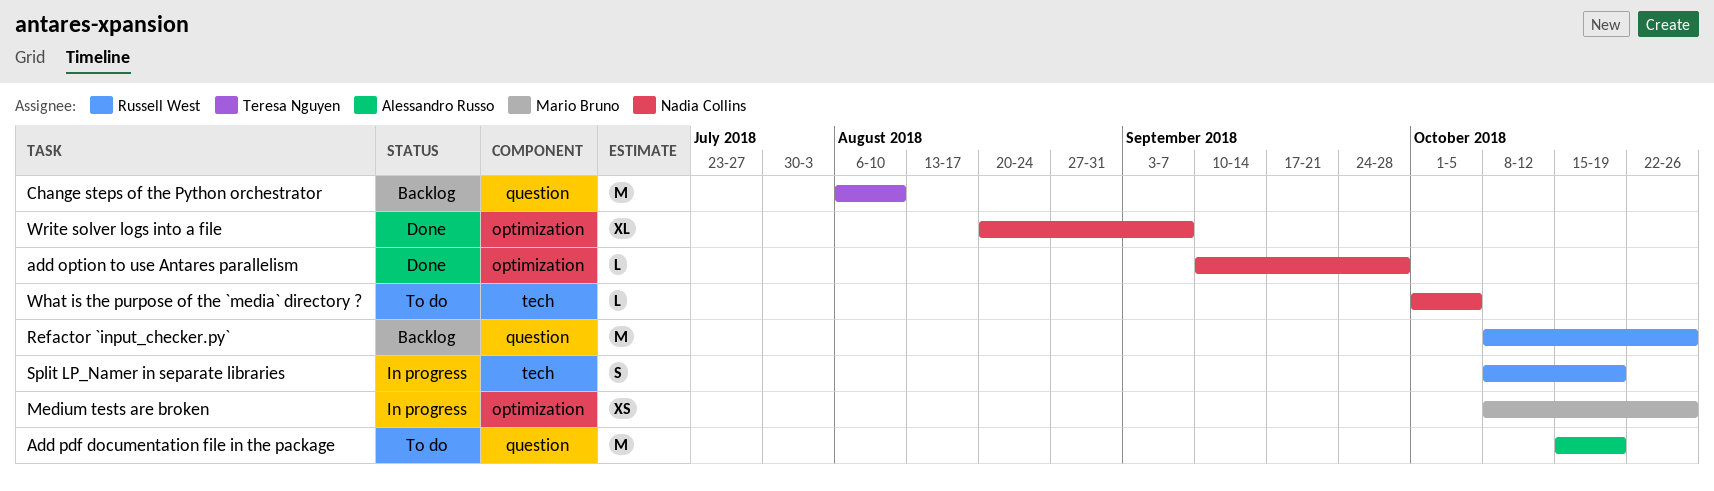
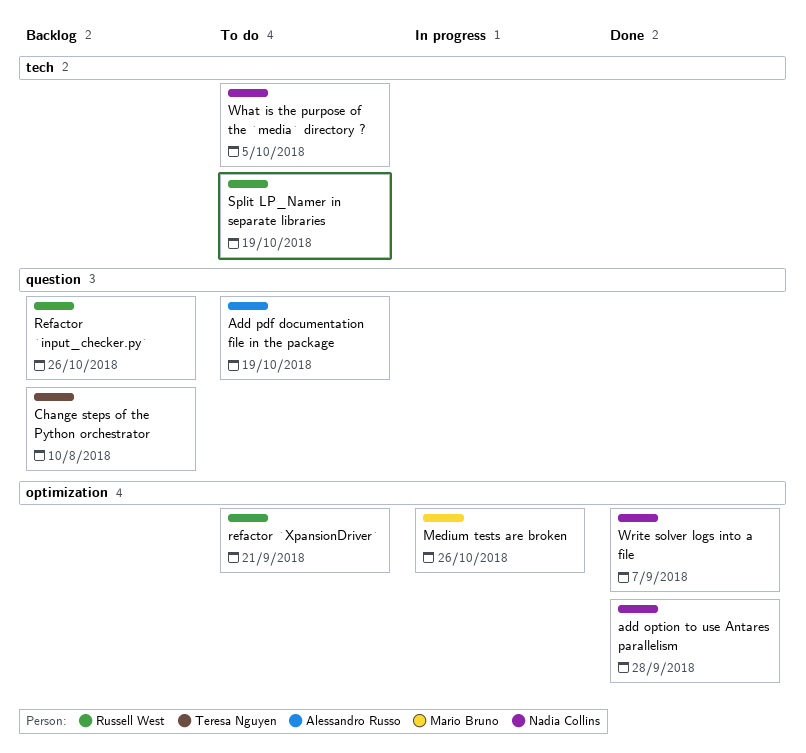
refactor `XpansionDriver`: none -> present
Split LP_Namer in separate libraries, status: In progress -> To do

